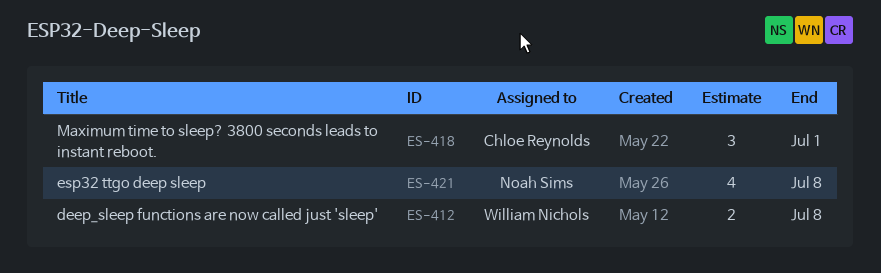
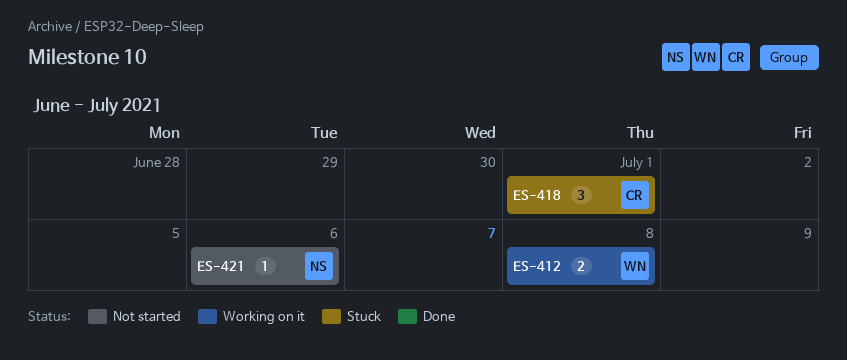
ES-421, estimate: 4 -> 1
ES-421, due: Jul 8 -> Jul 6

